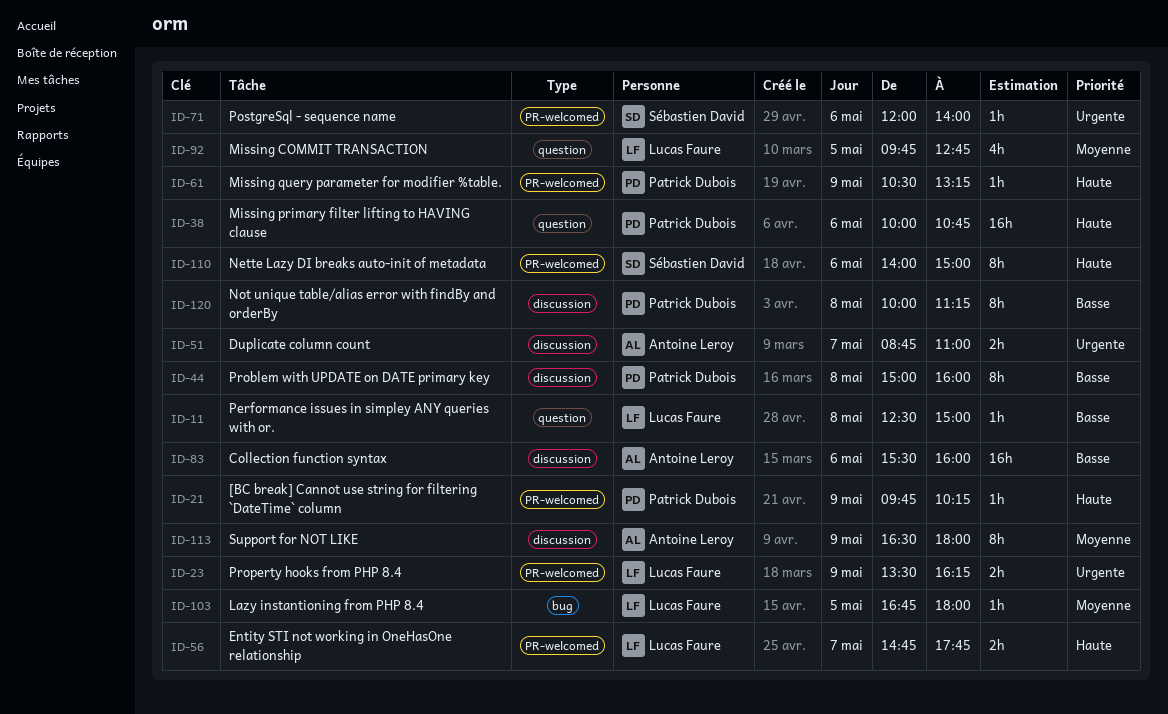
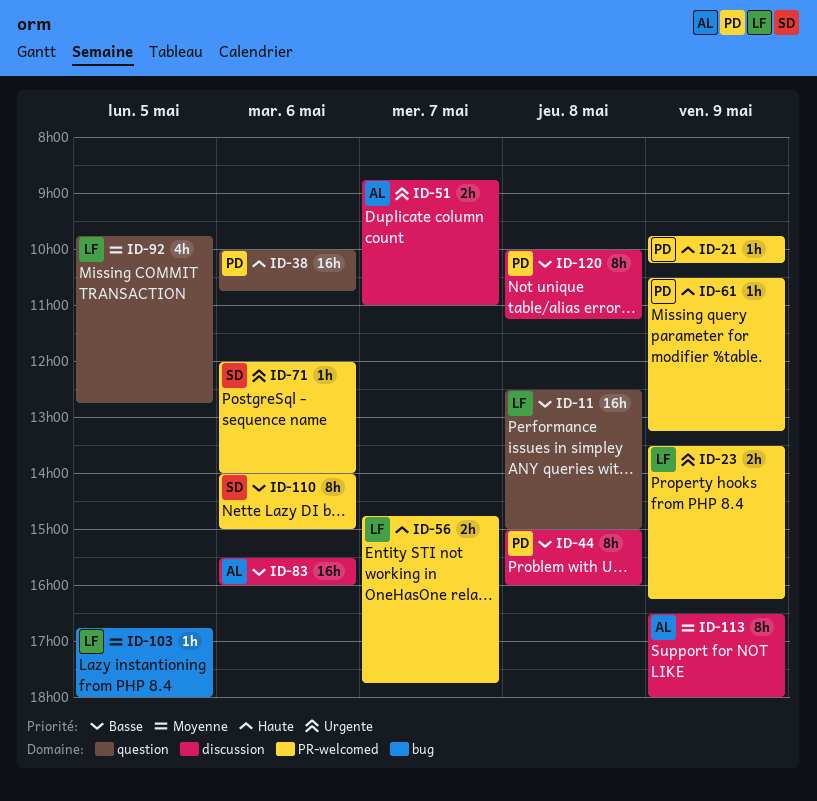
ID-11, estimate: 1h -> 16h
ID-110, priority: Haute -> Basse

